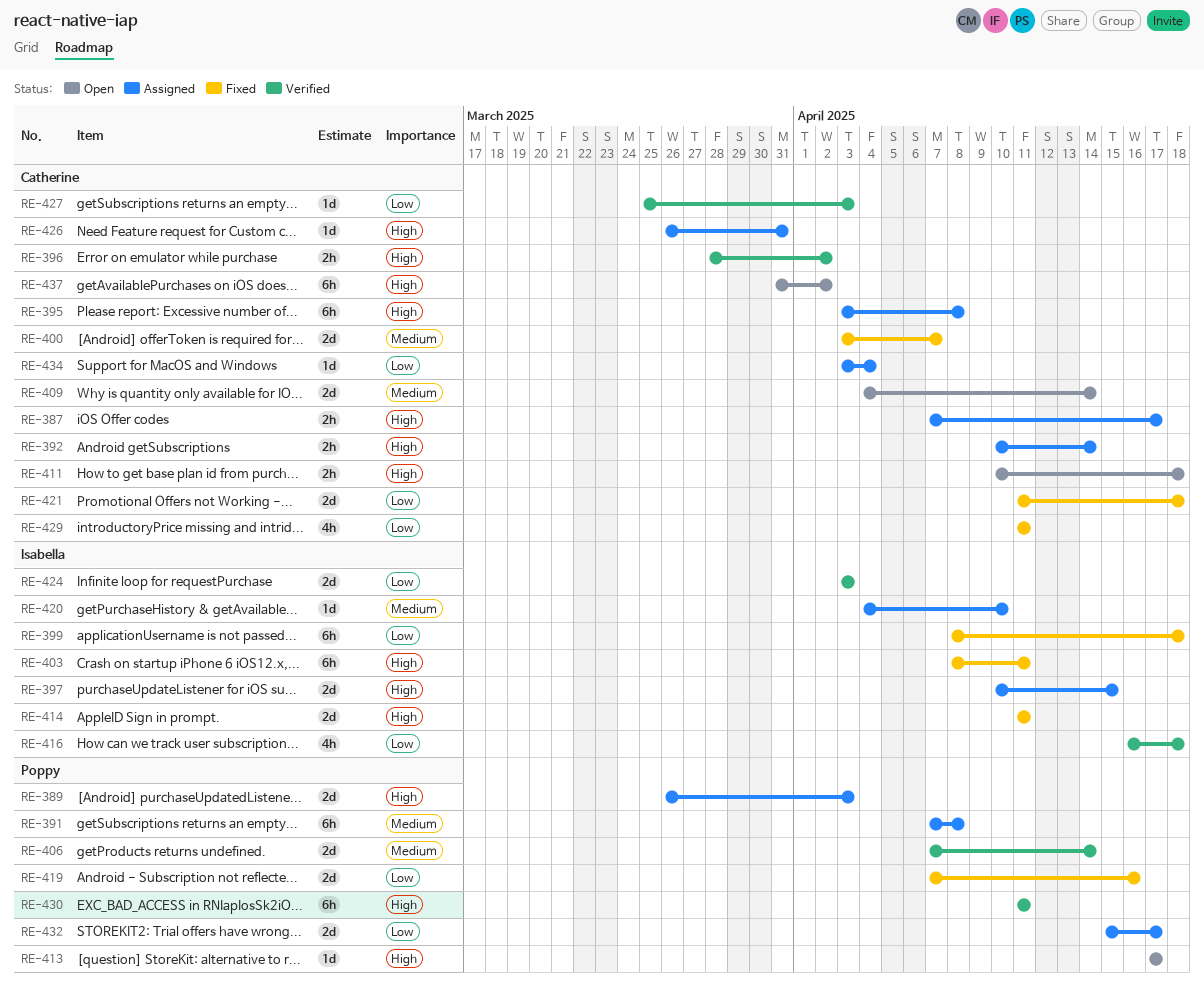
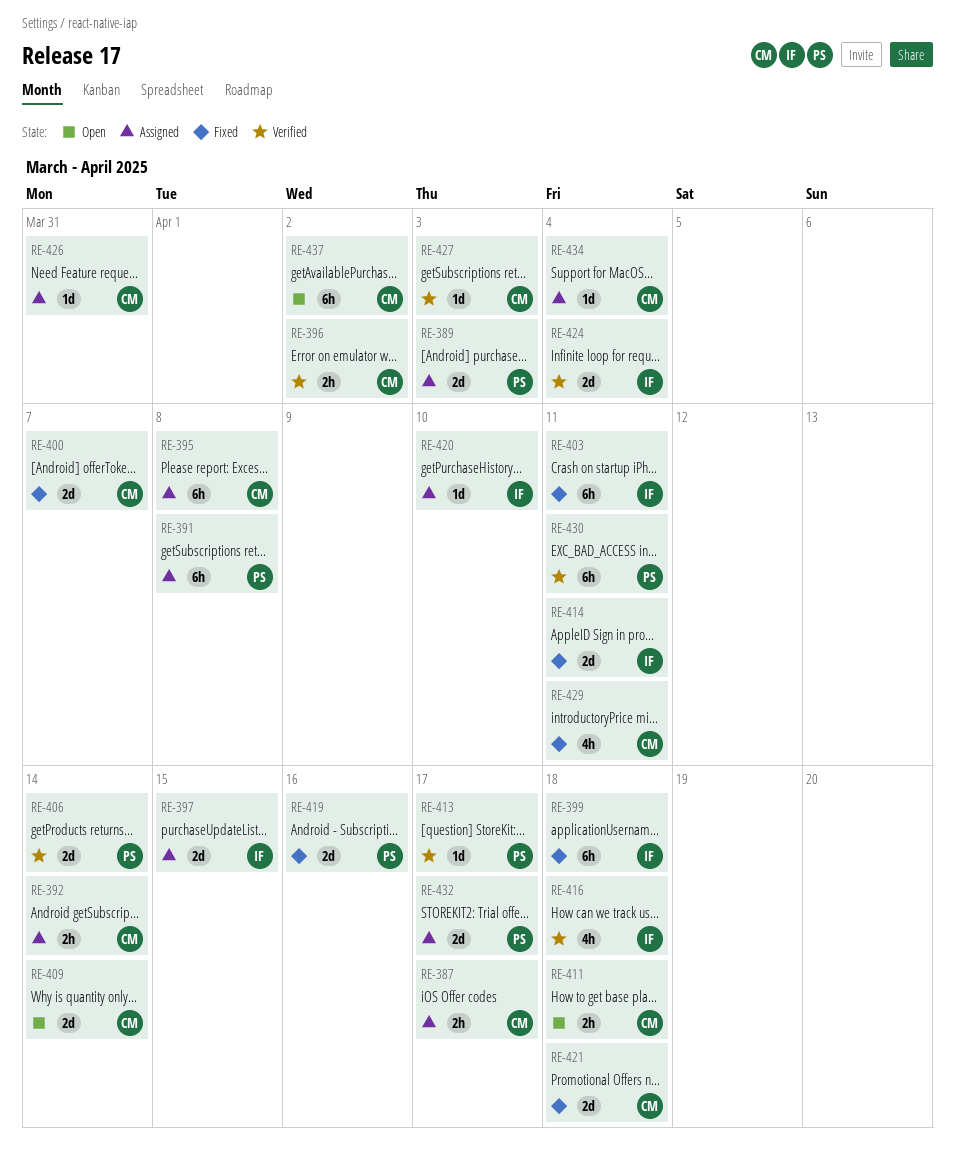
RE-413, status: Open -> Verified
RE-424, due: Apr 3 -> Apr 4

